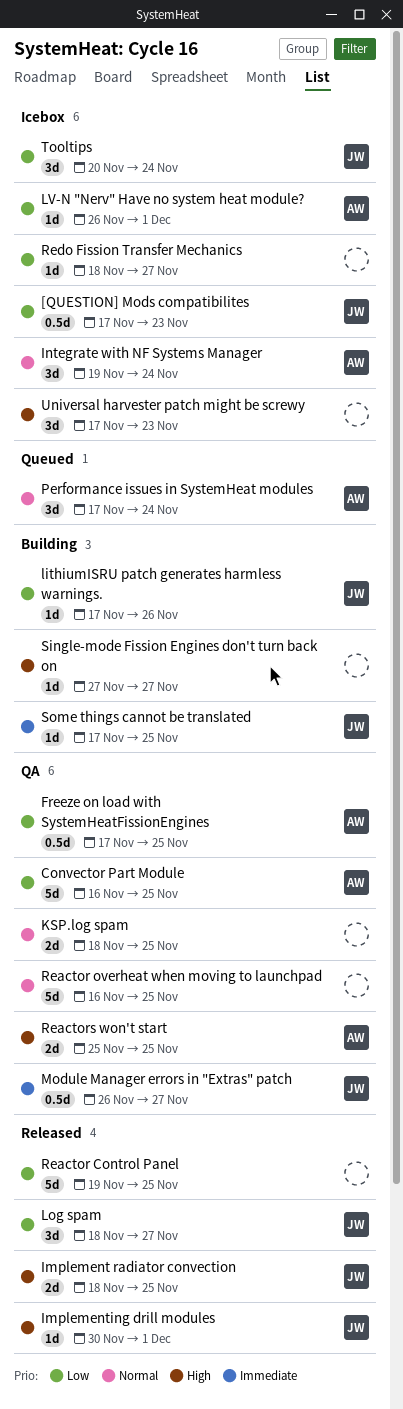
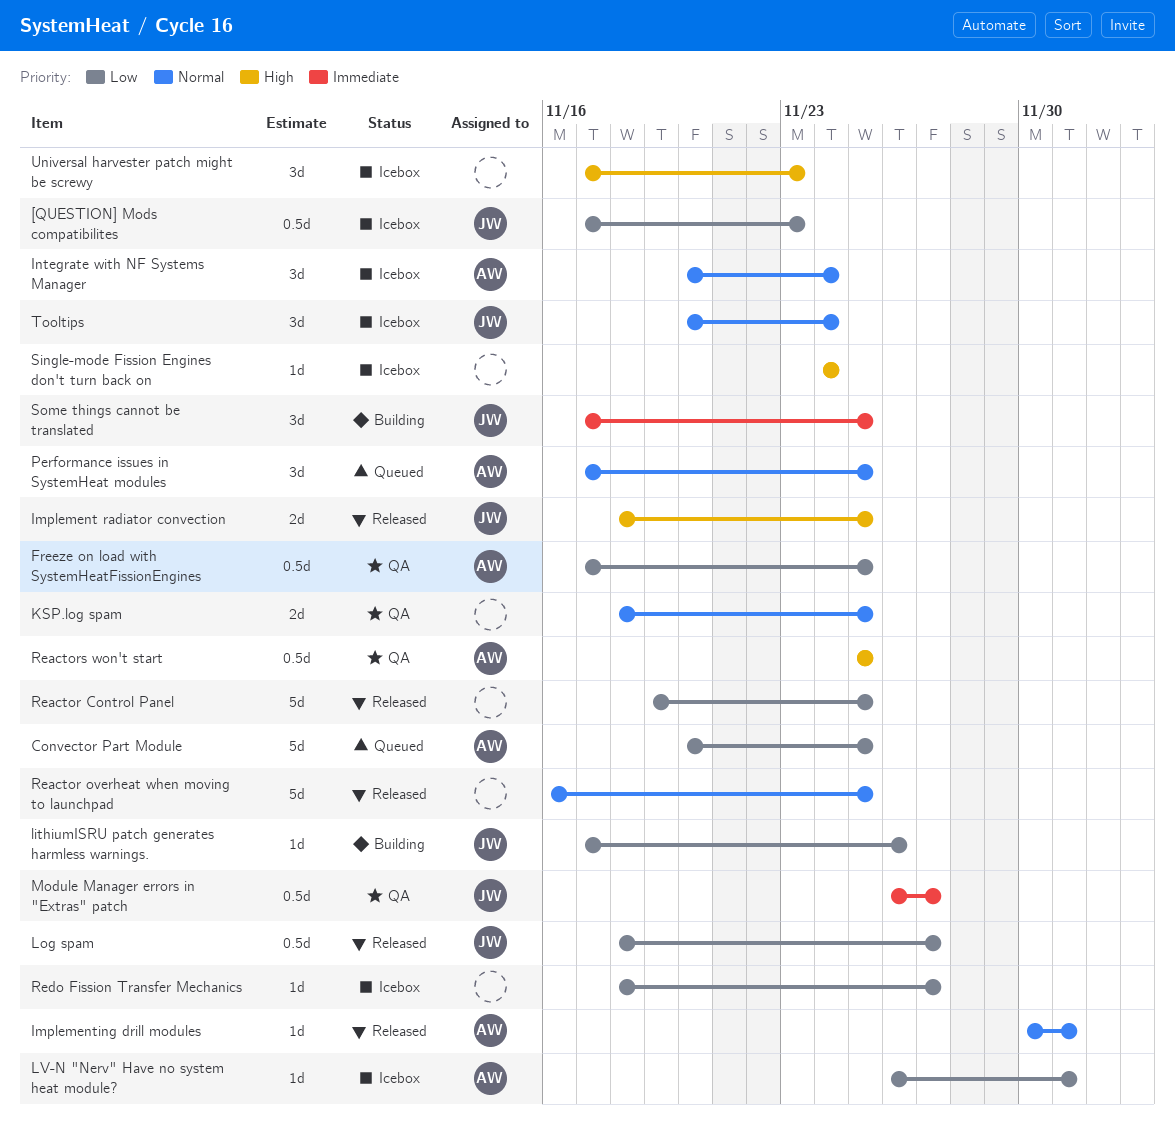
Convector Part Module, status: QA -> Queued
Convector Part Module, start: Nov 16 -> Nov 20
Implementing drill modules, owner: JW -> AW
Implementing drill modules, priority: High -> Normal
Integrate with NF Systems Manager, start: Nov 19 -> Nov 20
Log spam, estimate: 3d -> 0.5d
Performance issues in SystemHeat modules, due: Nov 24 -> Nov 25
Reactor overheat when moving to launchpad, status: QA -> Released
Reactors won't start, estimate: 2d -> 0.5d
Single-mode Fission Engines don't turn back on, status: Building -> Icebox
Single-mode Fission Engines don't turn back on, start: Nov 27 -> Nov 24
Single-mode Fission Engines don't turn back on, due: Nov 27 -> Nov 24
Some things cannot be translated, estimate: 1d -> 3d
Tooltips, priority: Low -> Normal

